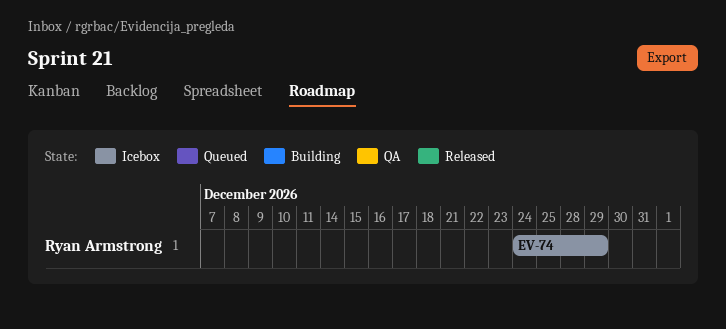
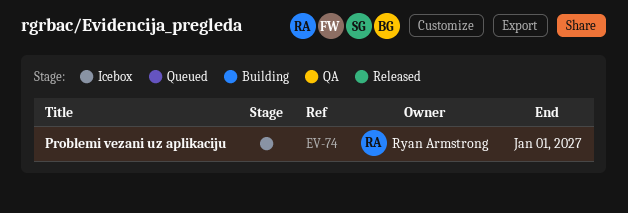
EV-74, due: Dec 29 -> Jan 1

